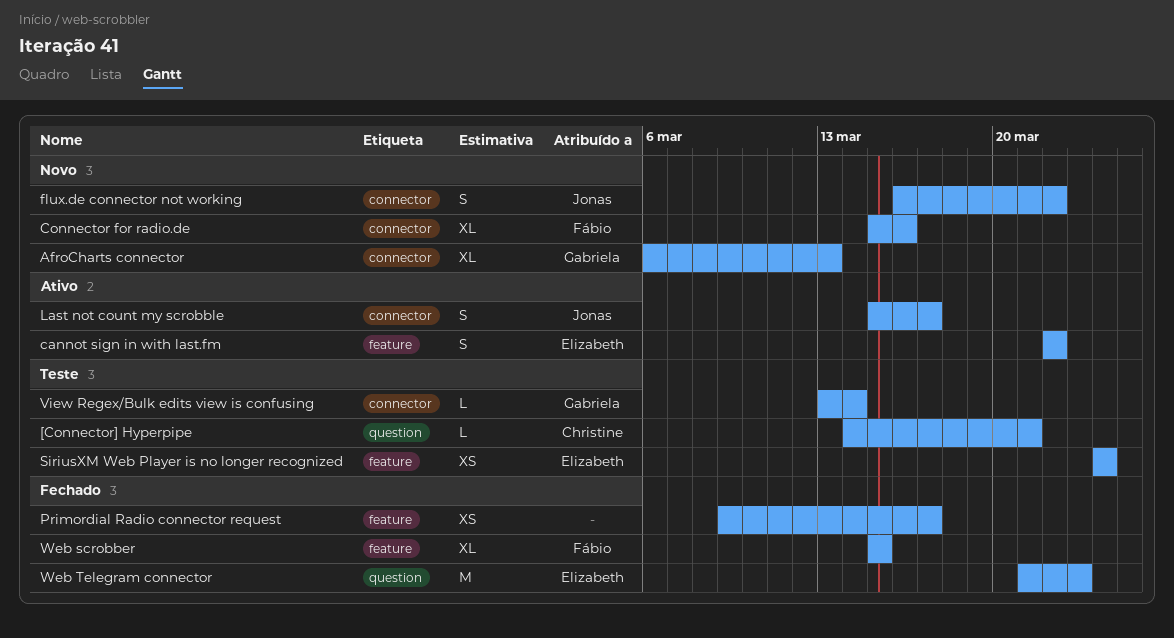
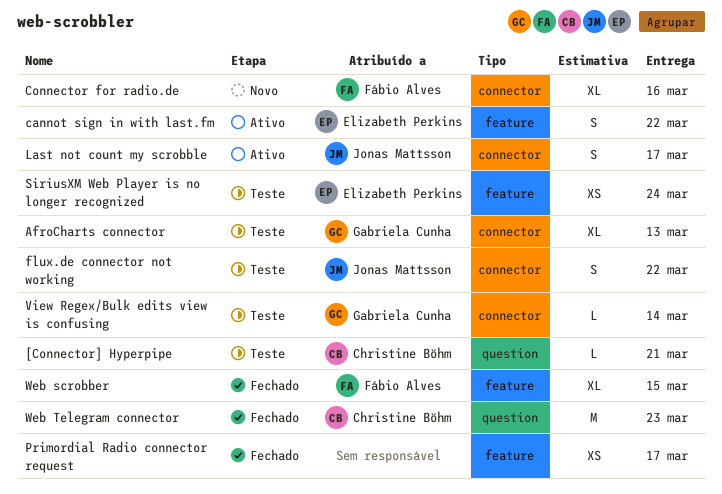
AfroCharts connector, status: Novo -> Teste
flux.de connector not working, status: Novo -> Teste
Web Telegram connector, owner: Elizabeth Perkins -> Christine Böhm

